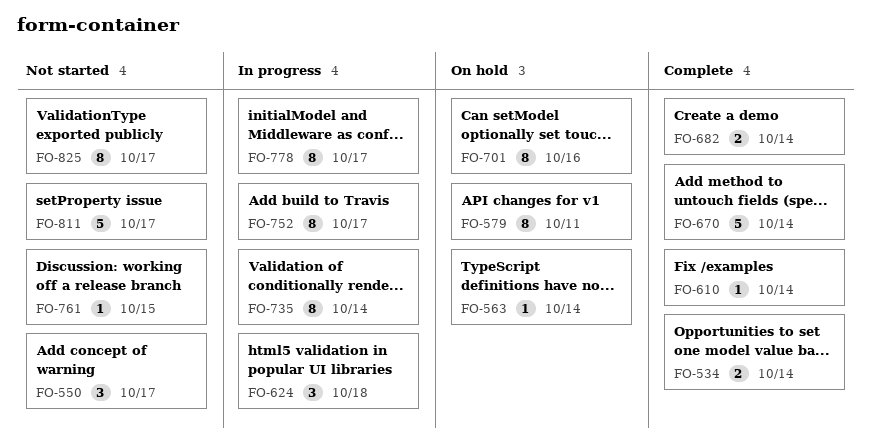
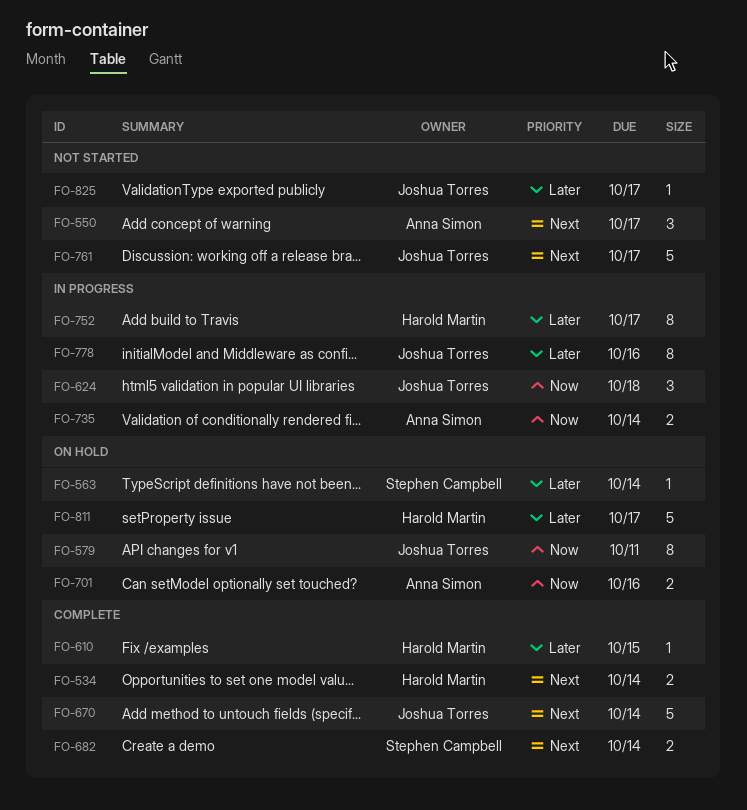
FO-610, due: Oct 14 -> Oct 15
FO-701, estimate: 8 -> 2
FO-735, estimate: 8 -> 2
FO-761, estimate: 1 -> 5
FO-761, due: Oct 15 -> Oct 17
FO-778, due: Oct 17 -> Oct 16
FO-811, status: Not started -> On hold
FO-825, estimate: 8 -> 1

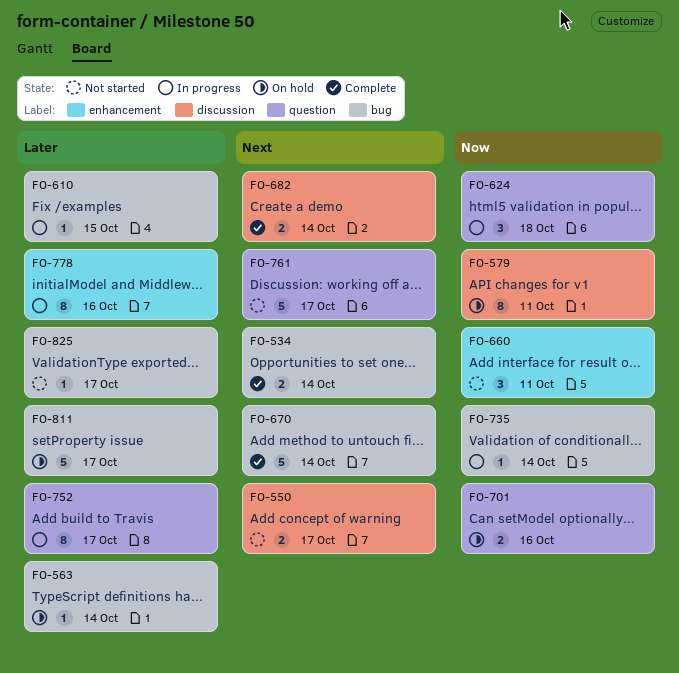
FO-550, estimate: 3 -> 2
FO-610, status: Complete -> In progress
FO-660: none -> present
FO-735, estimate: 2 -> 1

